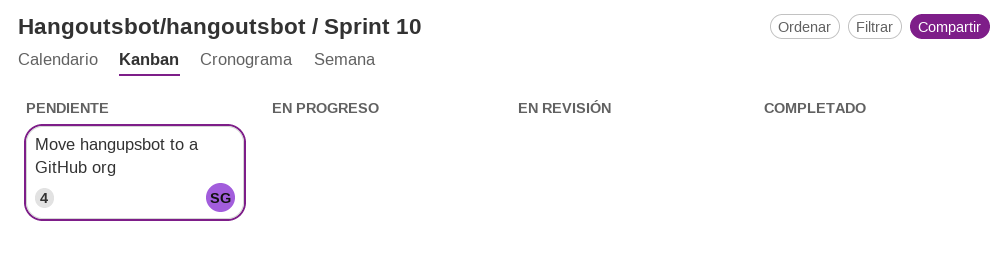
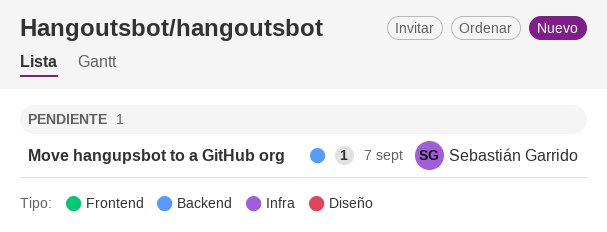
Move hangupsbot to a GitHub org, estimate: 4 -> 1

